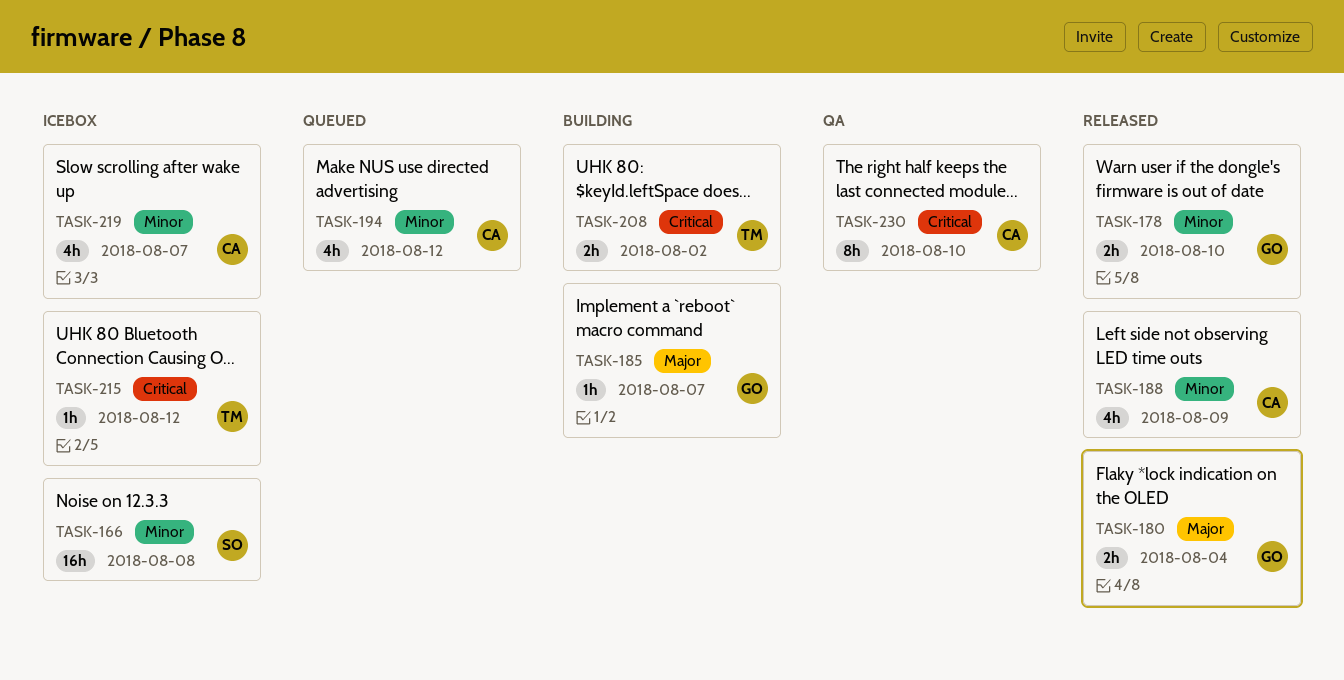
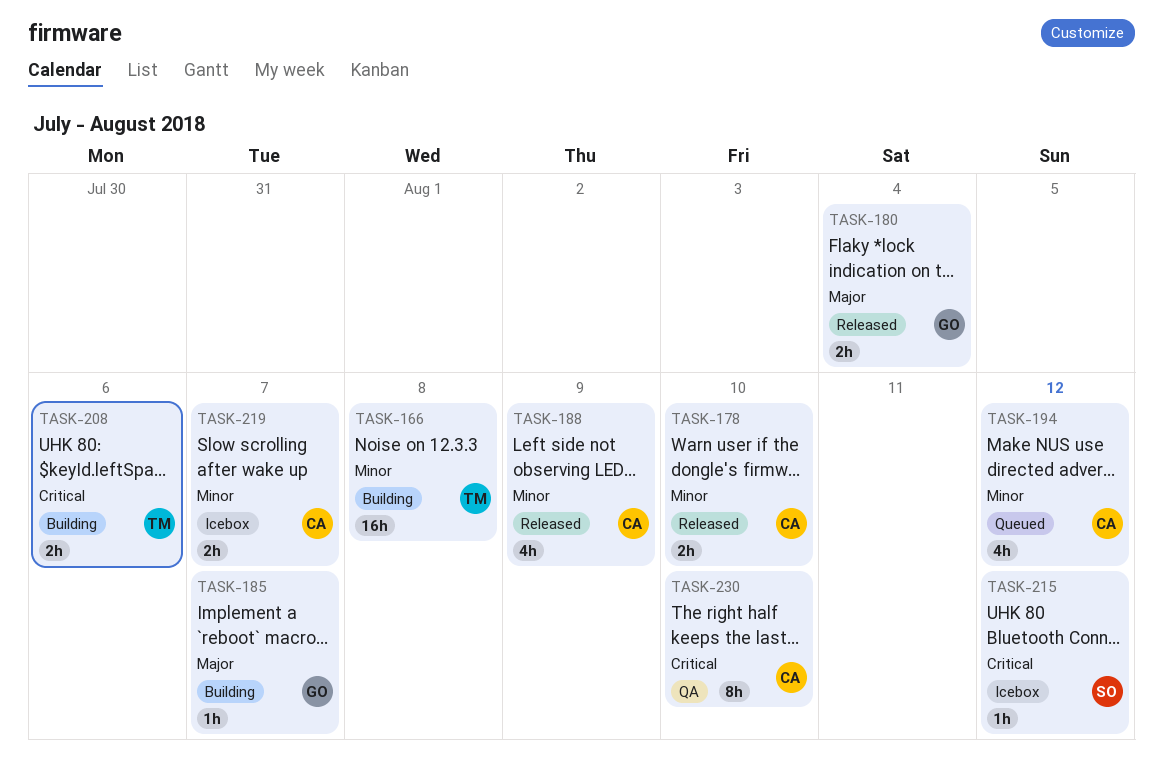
TASK-166, status: Icebox -> Building
TASK-166, owner: SO -> TM
TASK-178, owner: GO -> CA
TASK-208, due: Aug 2 -> Aug 6
TASK-215, owner: TM -> SO
TASK-219, estimate: 4h -> 2h

